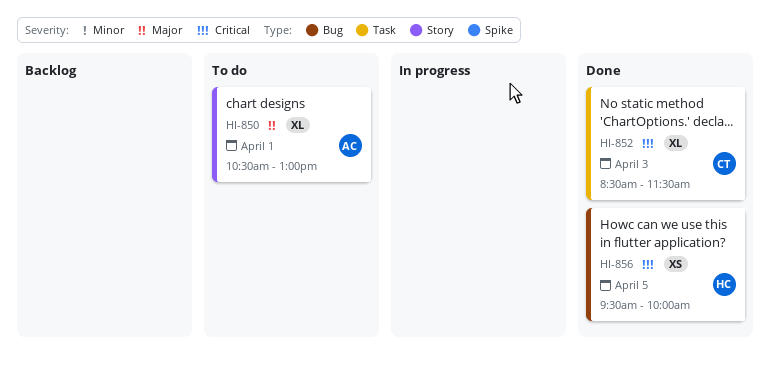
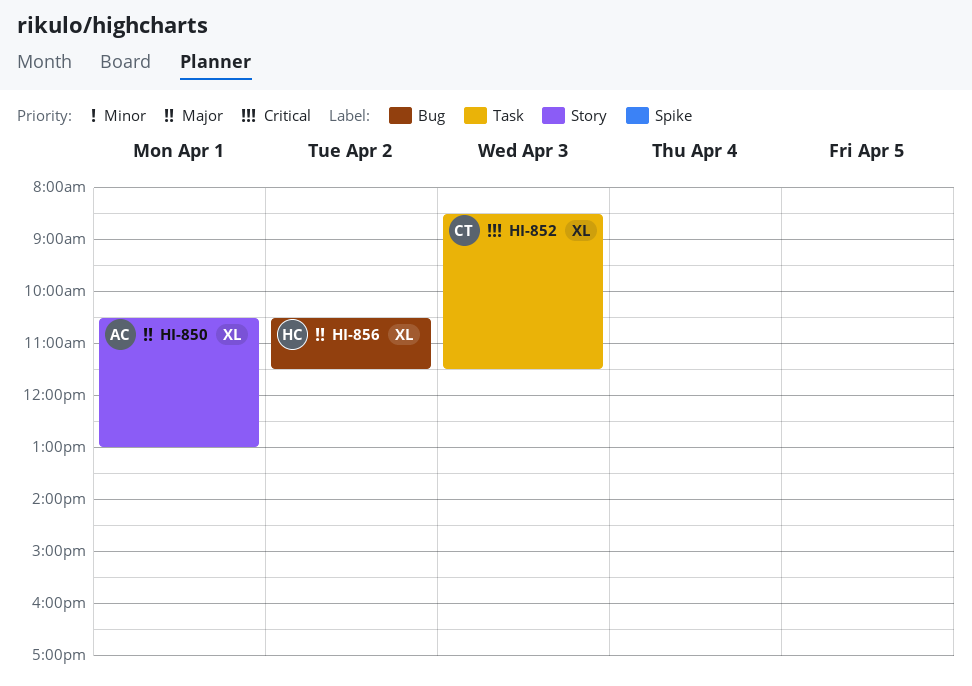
HI-856, priority: Critical -> Major
HI-856, estimate: XS -> XL
HI-856, day: Apr 5 -> Apr 2
HI-856, begins: 09:30 -> 10:30
HI-856, ends: 10:00 -> 11:30

